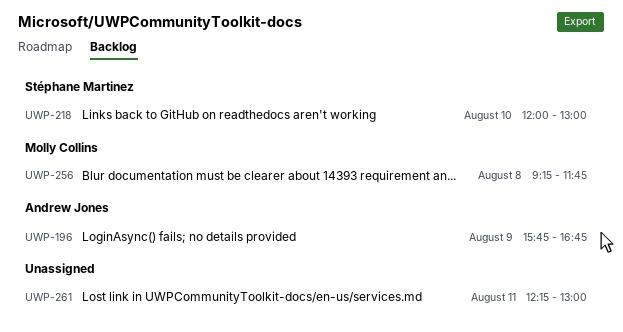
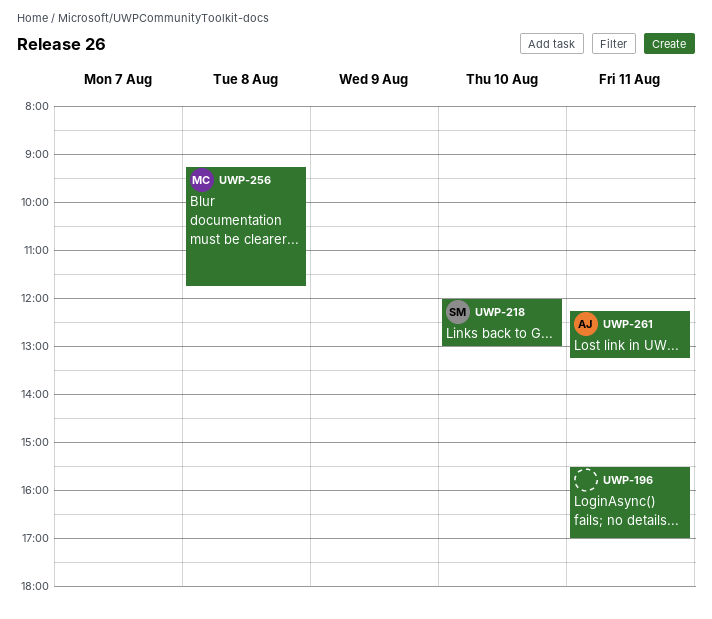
UWP-196, owner: Andrew Jones -> none
UWP-196, day: Aug 9 -> Aug 11
UWP-196, begins: 15:45 -> 15:30
UWP-196, ends: 16:45 -> 17:00
UWP-261, owner: none -> Andrew Jones
UWP-261, ends: 13:00 -> 13:15

